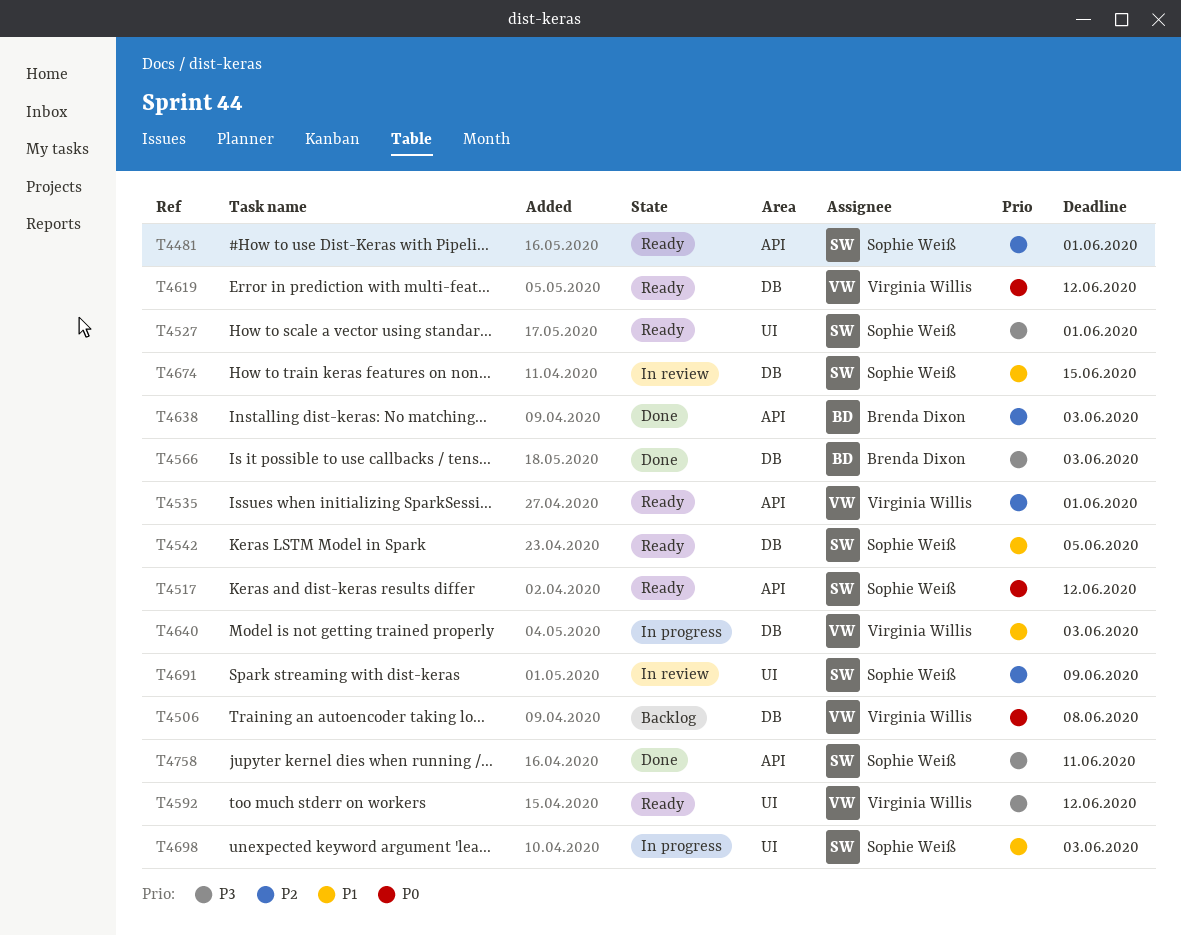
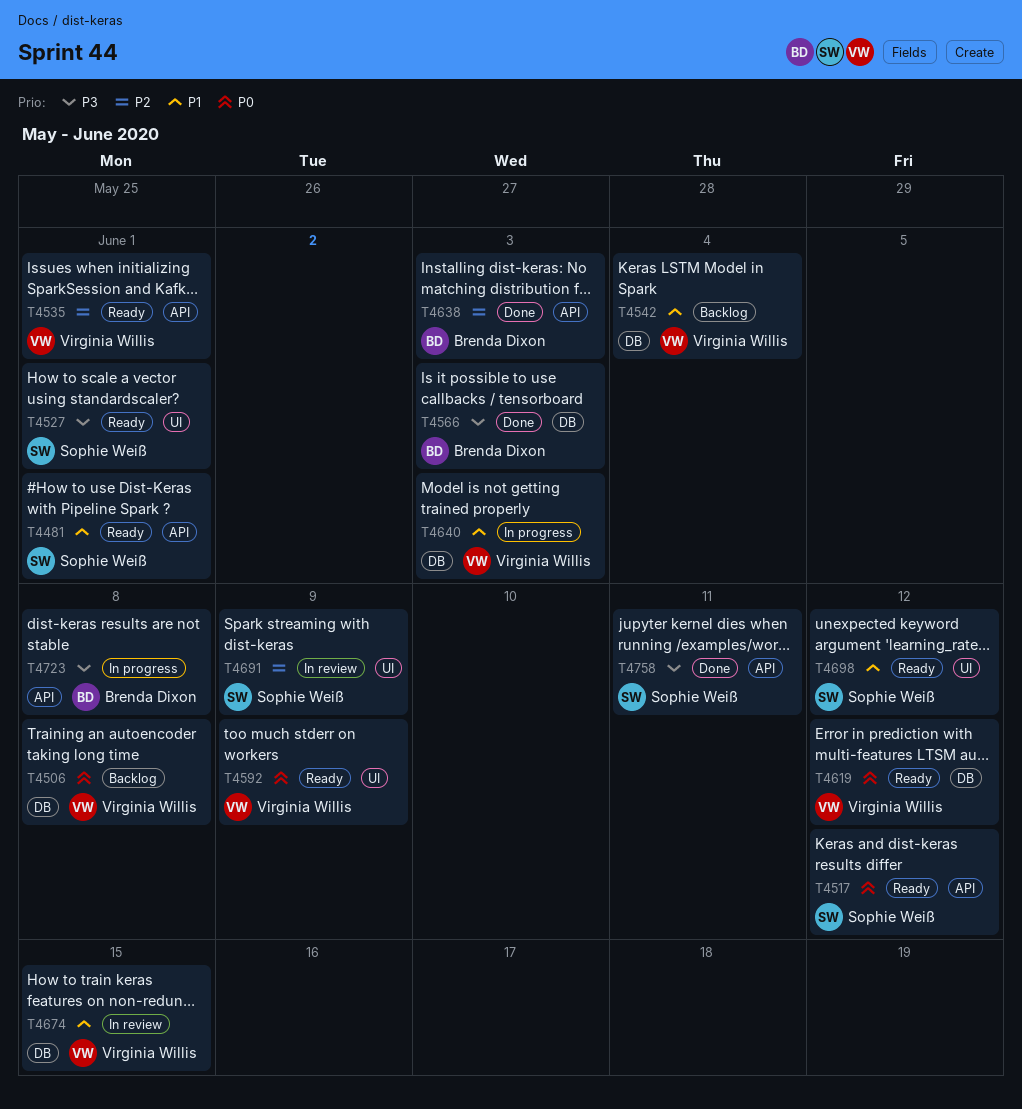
T4481, priority: P2 -> P1
T4542, status: Ready -> Backlog
T4542, owner: Sophie Weiß -> Virginia Willis
T4542, due: Jun 5 -> Jun 4
T4592, priority: P3 -> P0
T4592, due: Jun 12 -> Jun 9
T4674, owner: Sophie Weiß -> Virginia Willis
T4698, status: In progress -> Ready
T4698, due: Jun 3 -> Jun 12
T4723: none -> present

